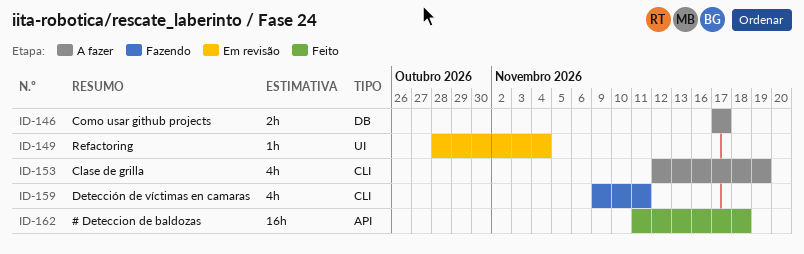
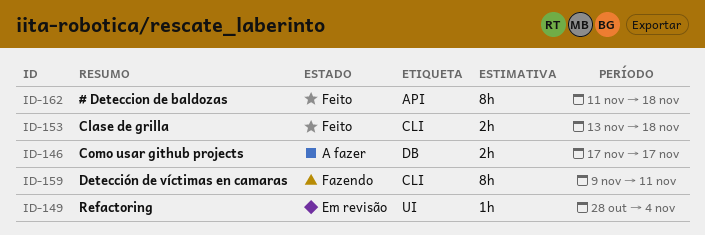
ID-153, status: A fazer -> Feito
ID-153, estimate: 4h -> 2h
ID-153, start: Nov 12 -> Nov 13
ID-153, due: Nov 19 -> Nov 18
ID-159, estimate: 4h -> 8h
ID-162, estimate: 16h -> 8h

